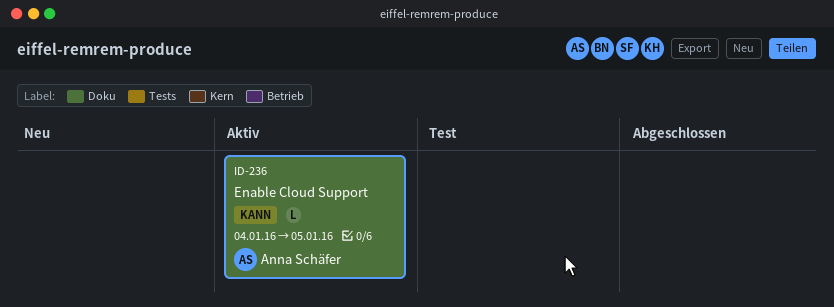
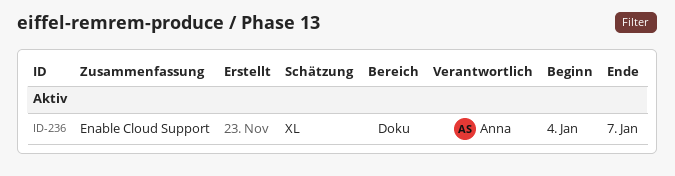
ID-236, estimate: L -> XL
ID-236, due: Jan 5 -> Jan 7

